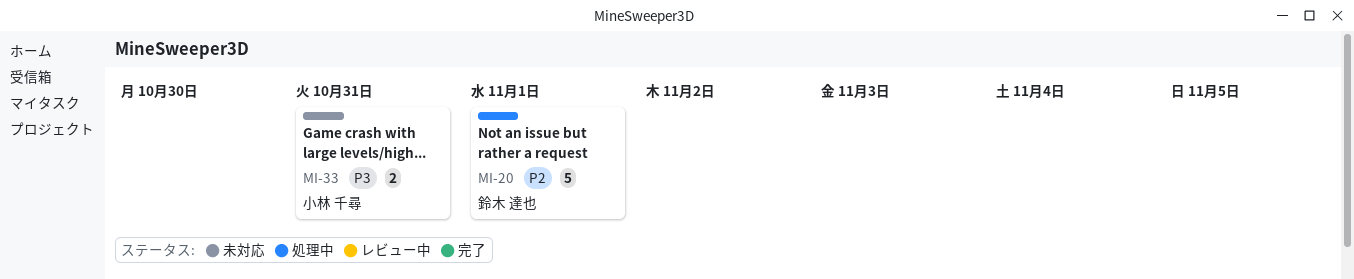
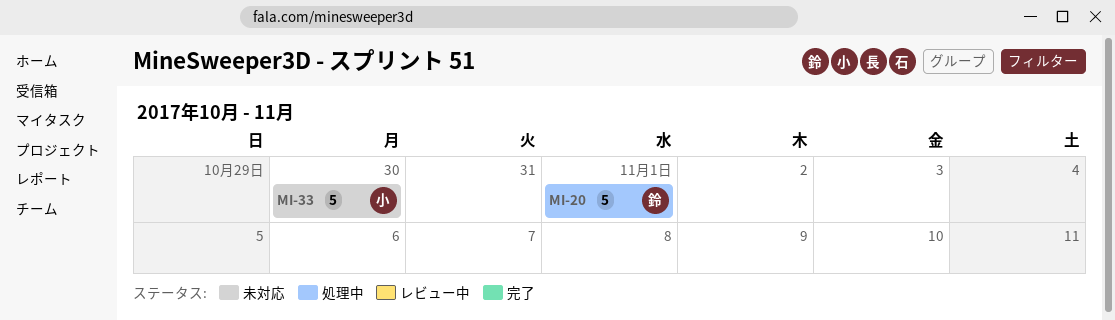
MI-33, estimate: 2 -> 5
MI-33, due: Oct 31 -> Oct 30

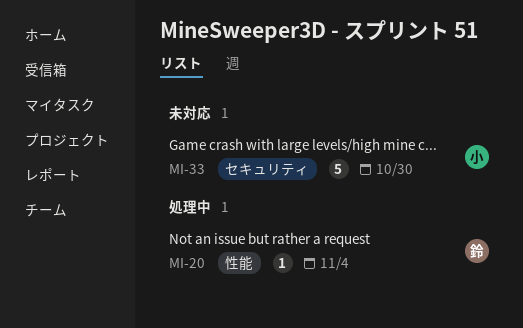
MI-20, estimate: 5 -> 1
MI-20, due: Nov 1 -> Nov 4

